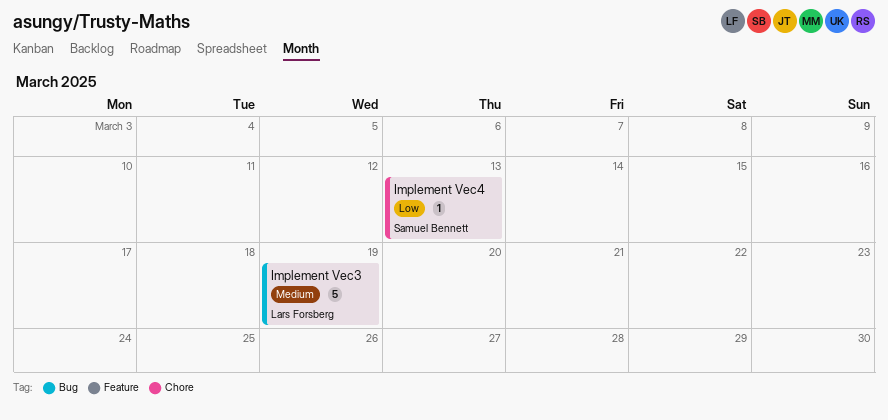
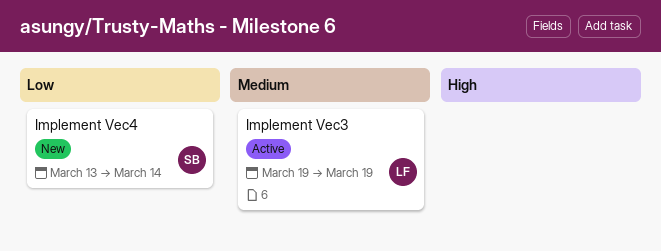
Implement Vec4, due: Mar 13 -> Mar 14

